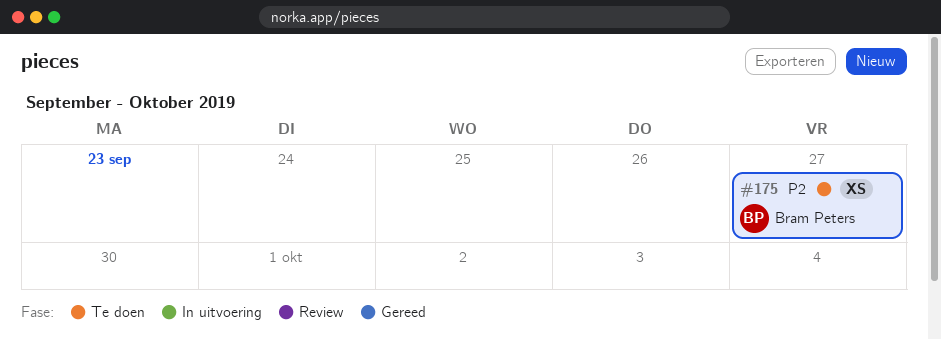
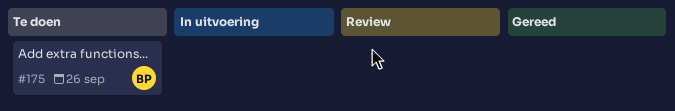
#175, due: Sep 27 -> Sep 26

